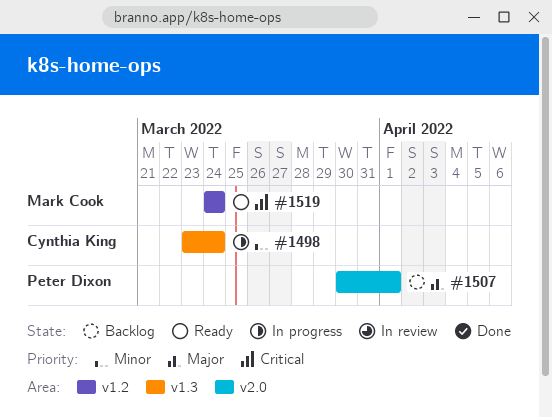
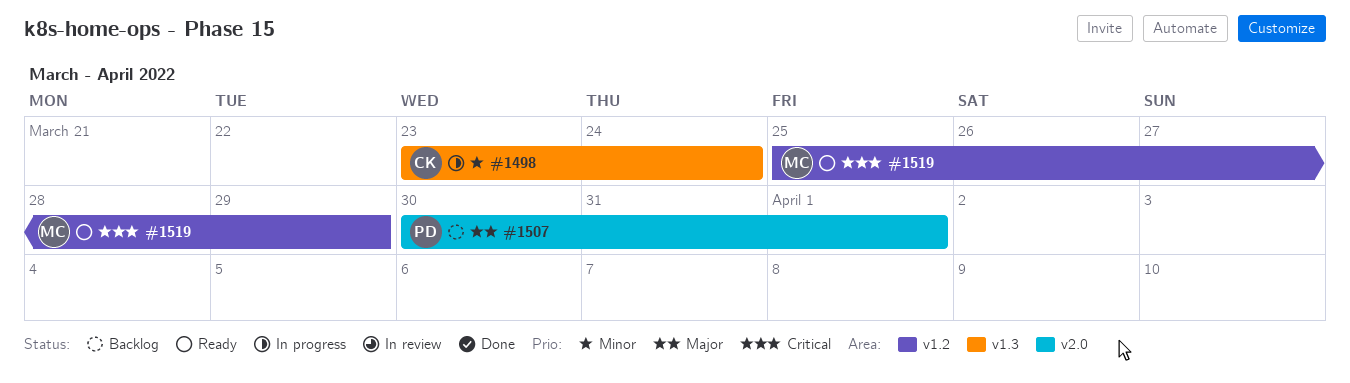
#1519, start: Mar 24 -> Mar 25
#1519, due: Mar 24 -> Mar 29

